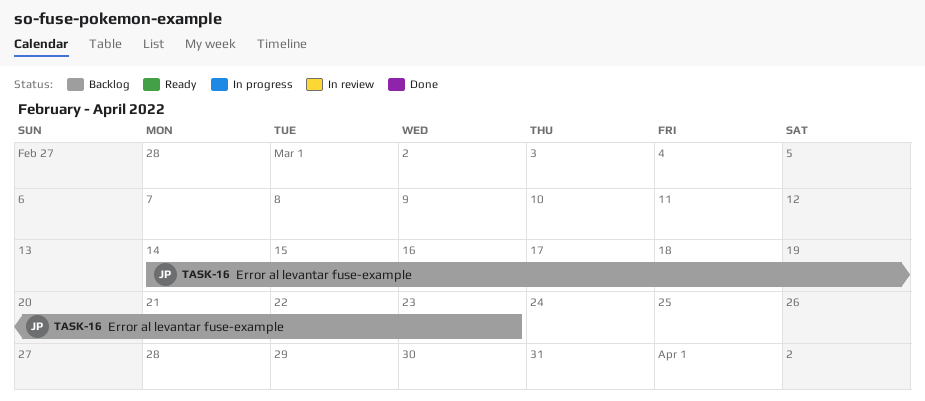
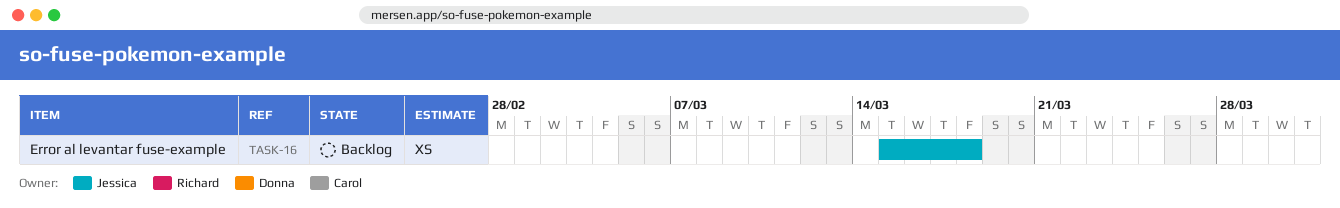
TASK-16, start: Mar 14 -> Mar 15
TASK-16, due: Mar 23 -> Mar 18

